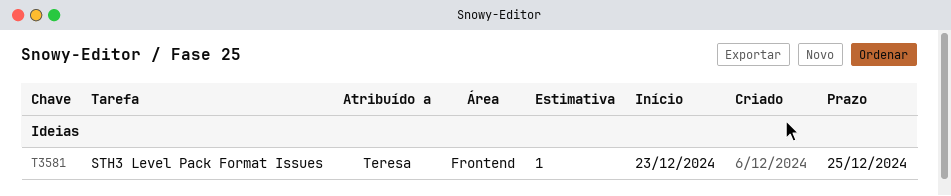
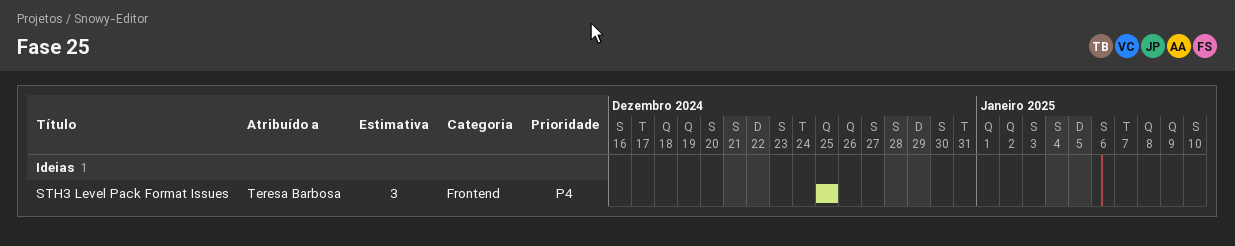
STH3 Level Pack Format Issues, estimate: 1 -> 3
STH3 Level Pack Format Issues, start: Dec 23 -> Dec 25

